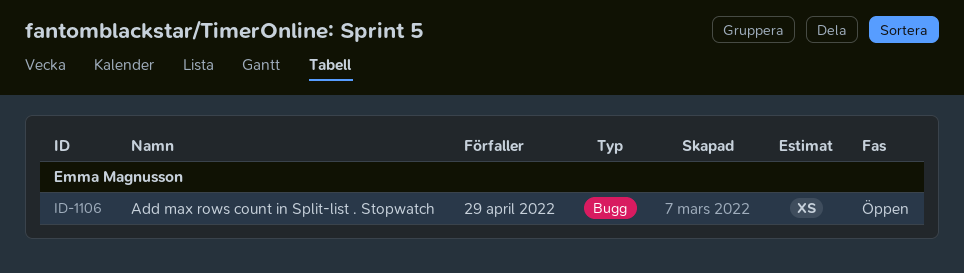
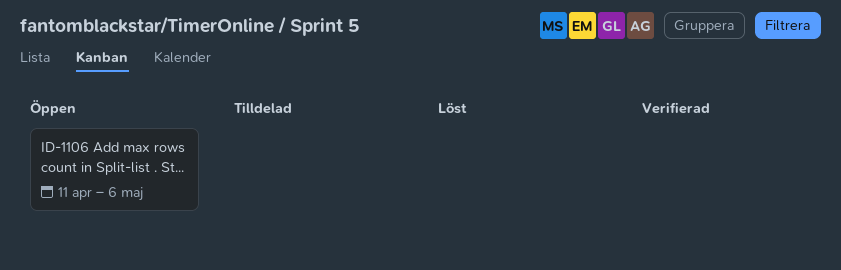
ID-1106, due: Apr 29 -> May 6

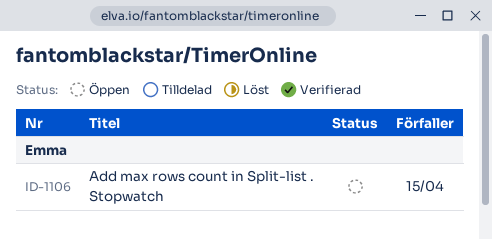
ID-1106, due: May 6 -> Apr 15

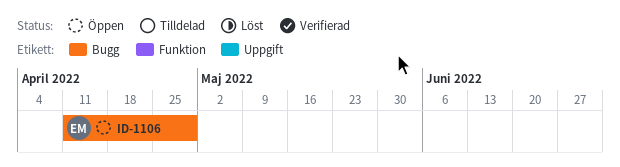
ID-1106, due: Apr 15 -> Apr 29

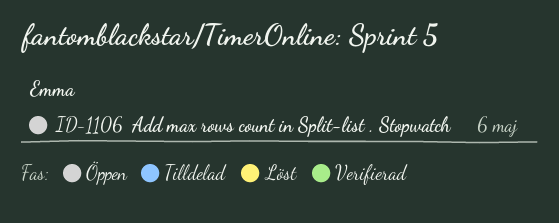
ID-1106, due: Apr 29 -> May 6

